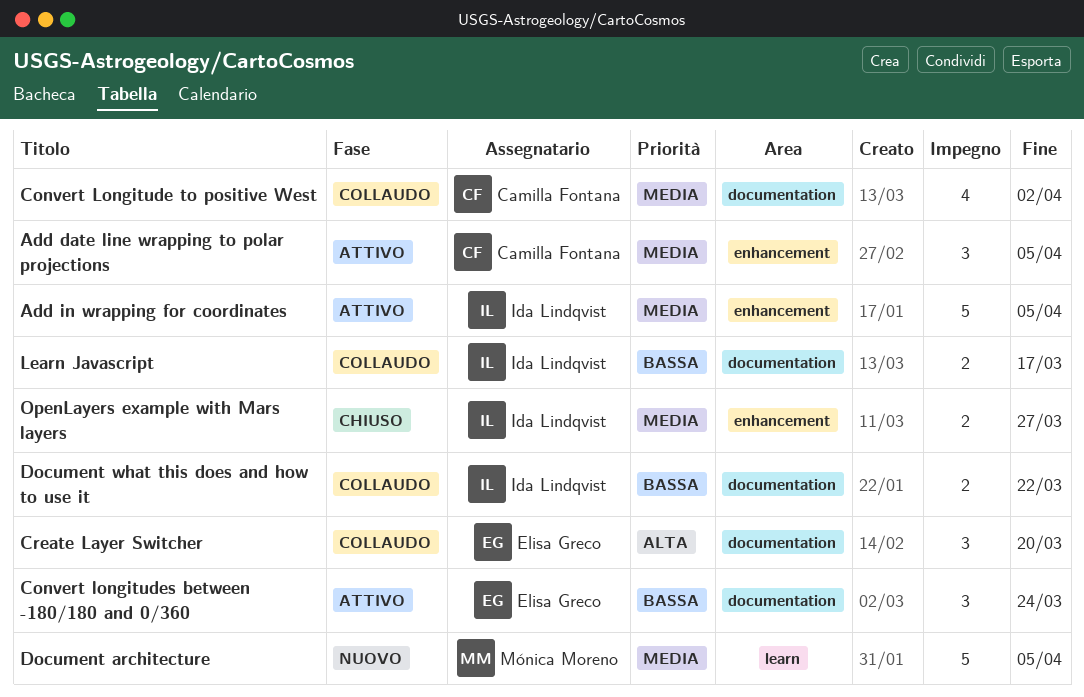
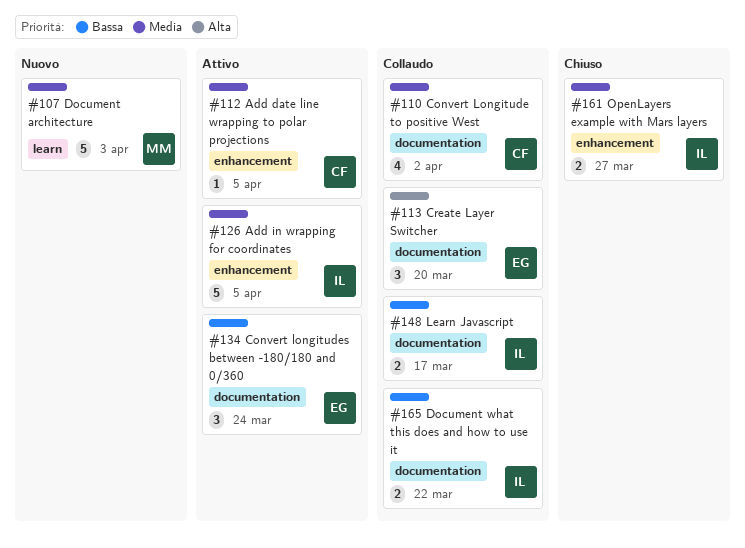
Add date line wrapping to polar projections, estimate: 3 -> 1
Document architecture, due: Apr 5 -> Apr 3

